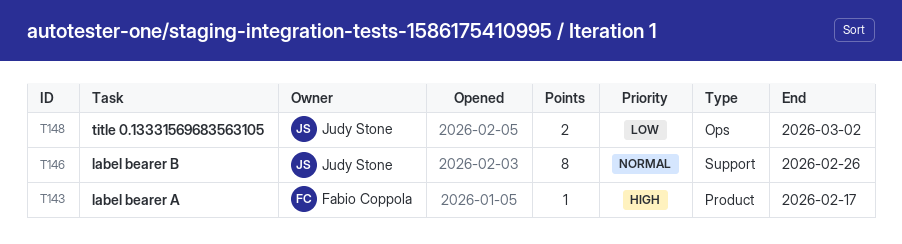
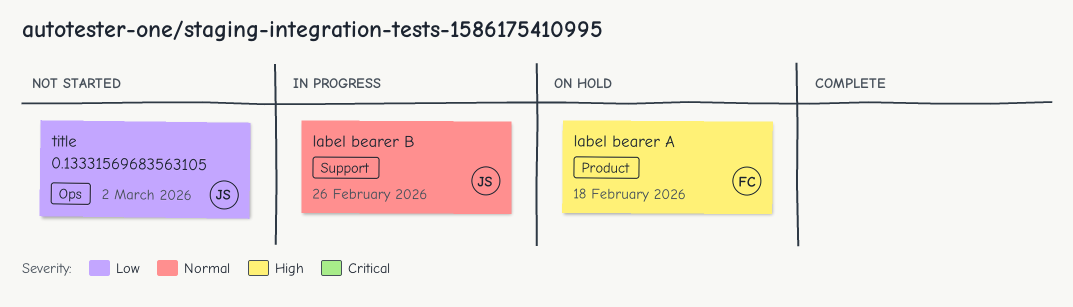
label bearer A, due: Feb 17 -> Feb 18

